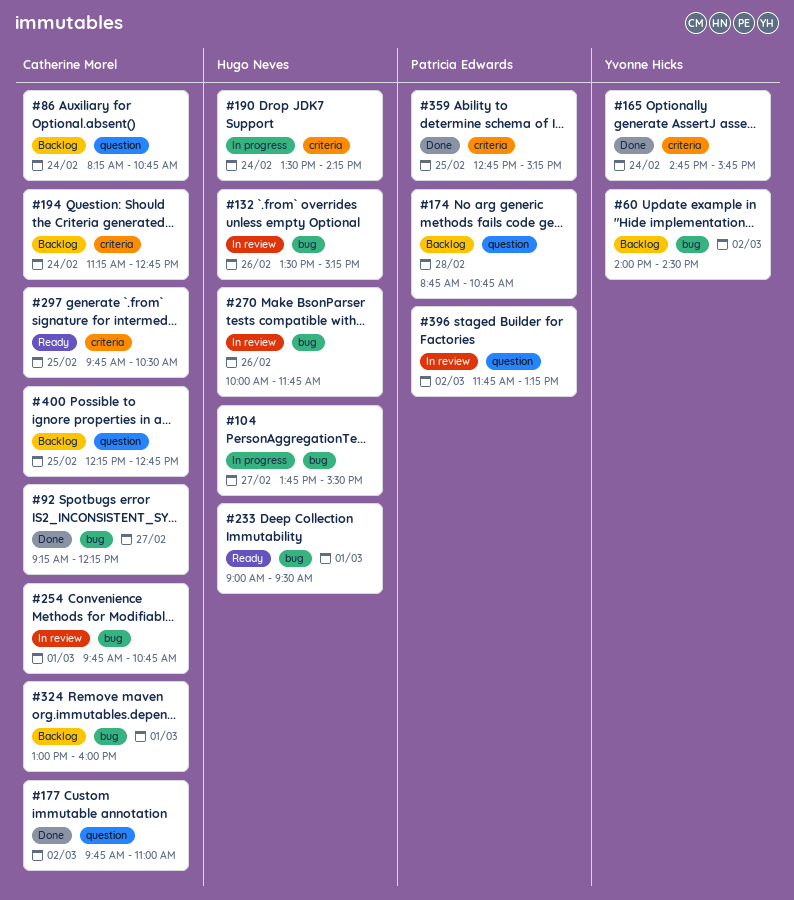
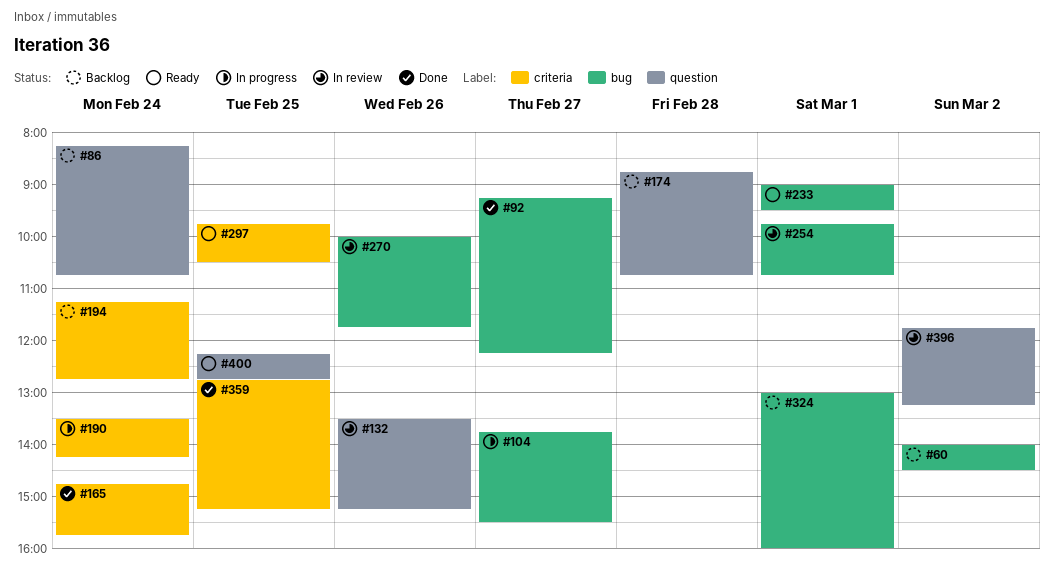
#132, label: bug -> question
#177: present -> none
#400, status: Backlog -> Ready

